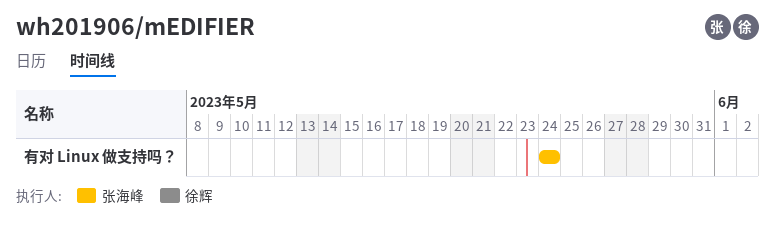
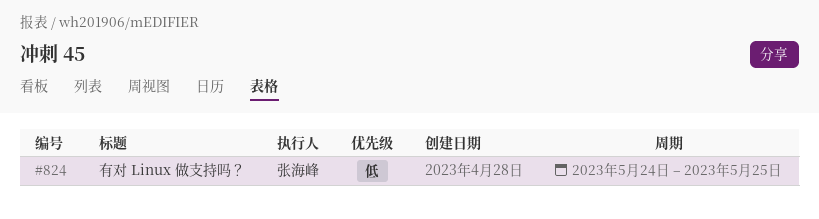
有对 Linux 做支持吗？, due: May 24 -> May 25

